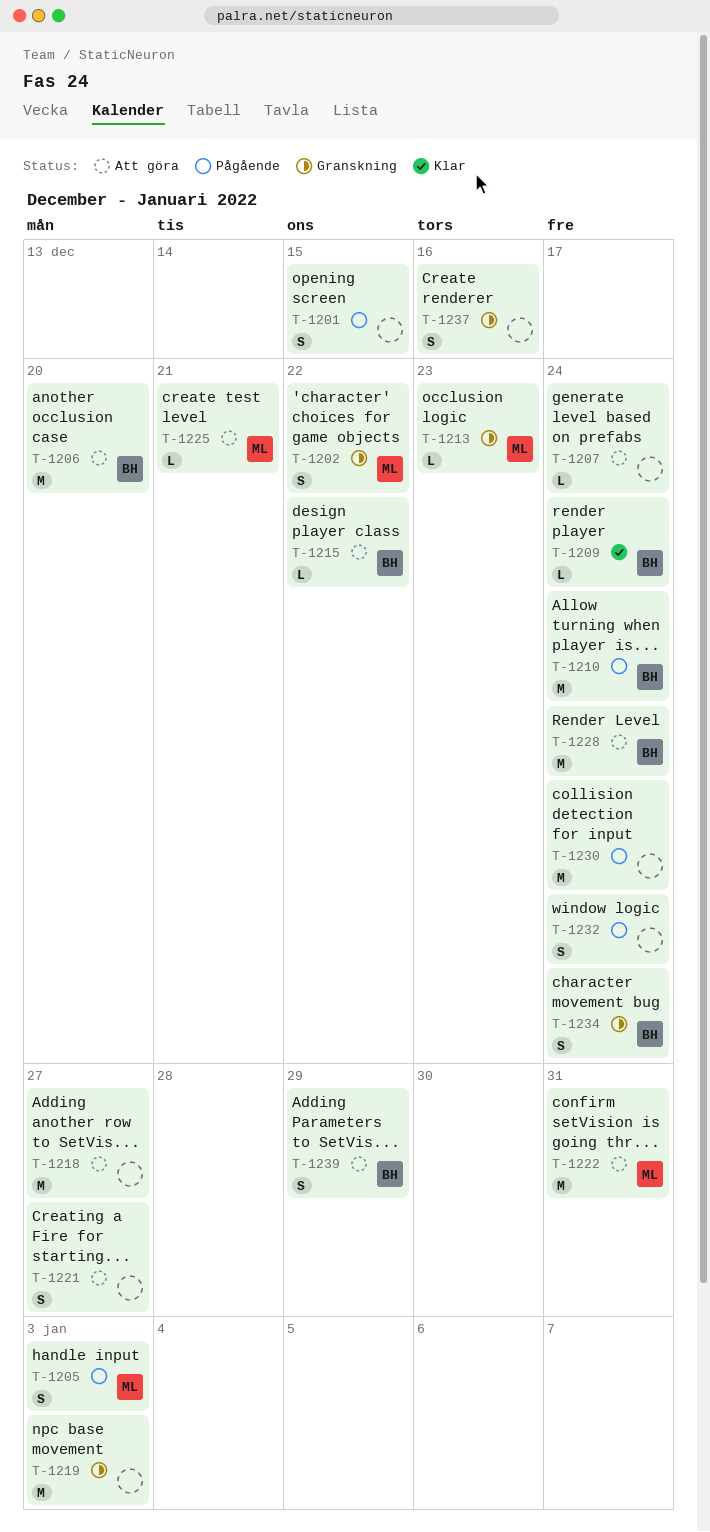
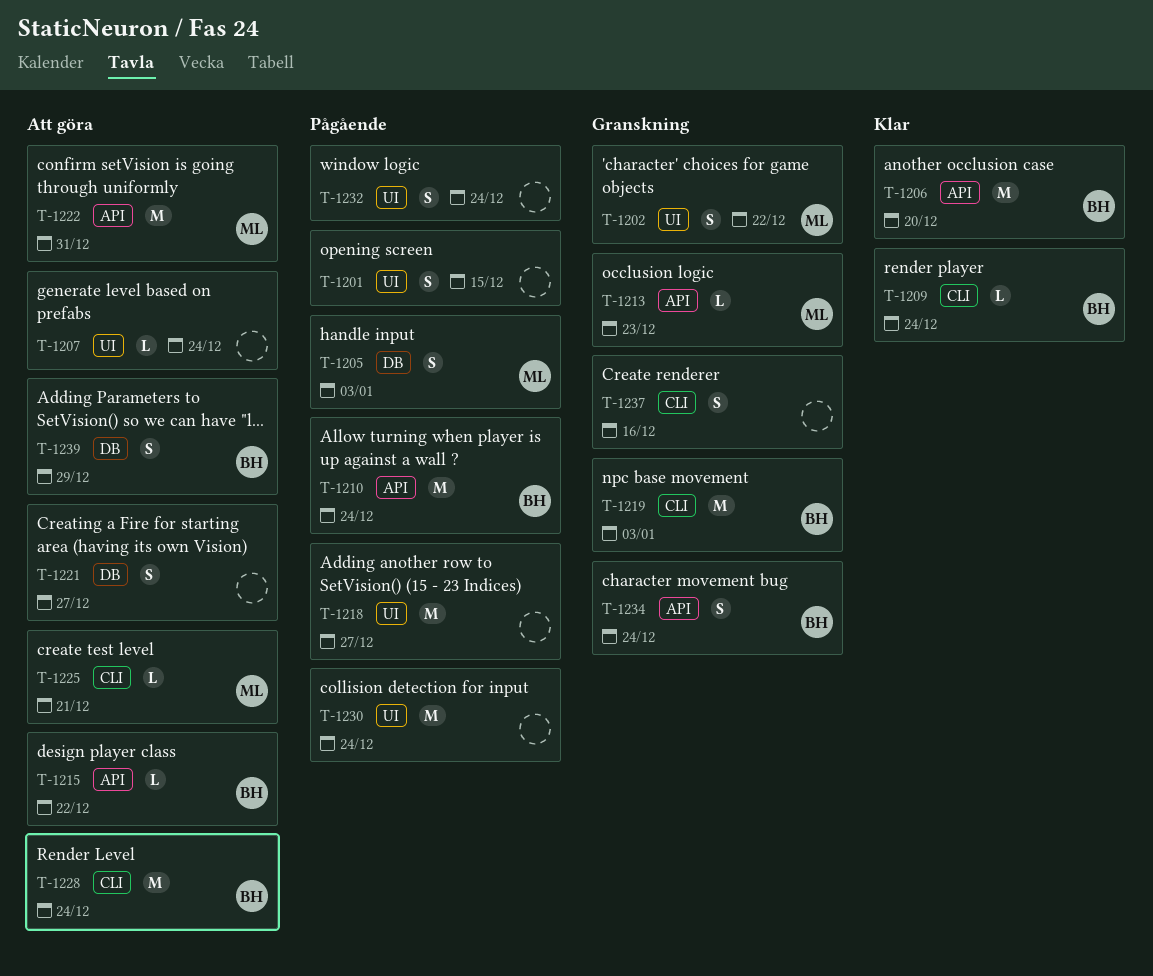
T-1206, status: Att göra -> Klar
T-1218, status: Att göra -> Pågående
T-1219, owner: none -> BH

